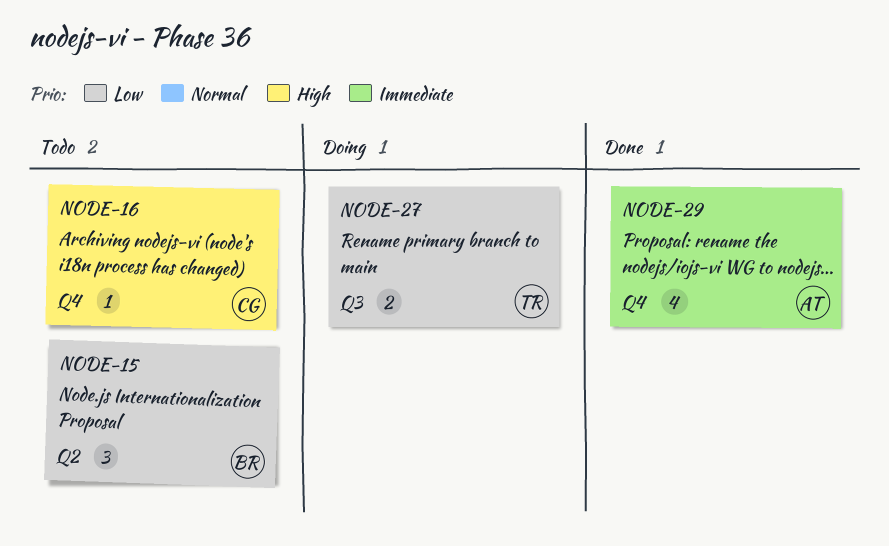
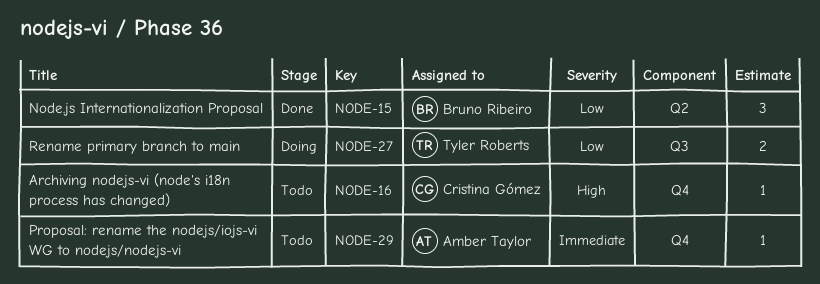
NODE-15, status: Todo -> Done
NODE-29, status: Done -> Todo
NODE-29, estimate: 4 -> 1

